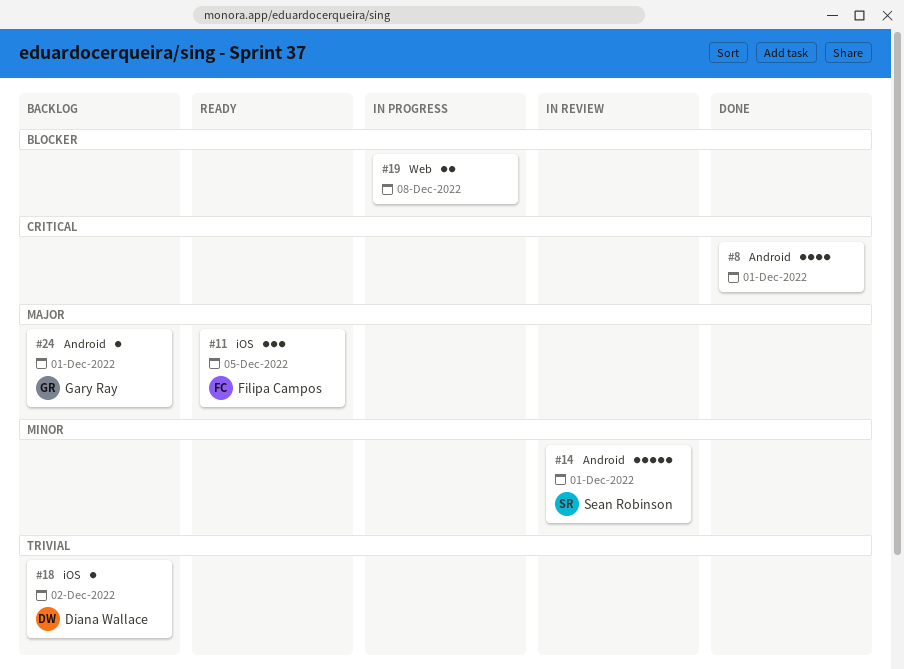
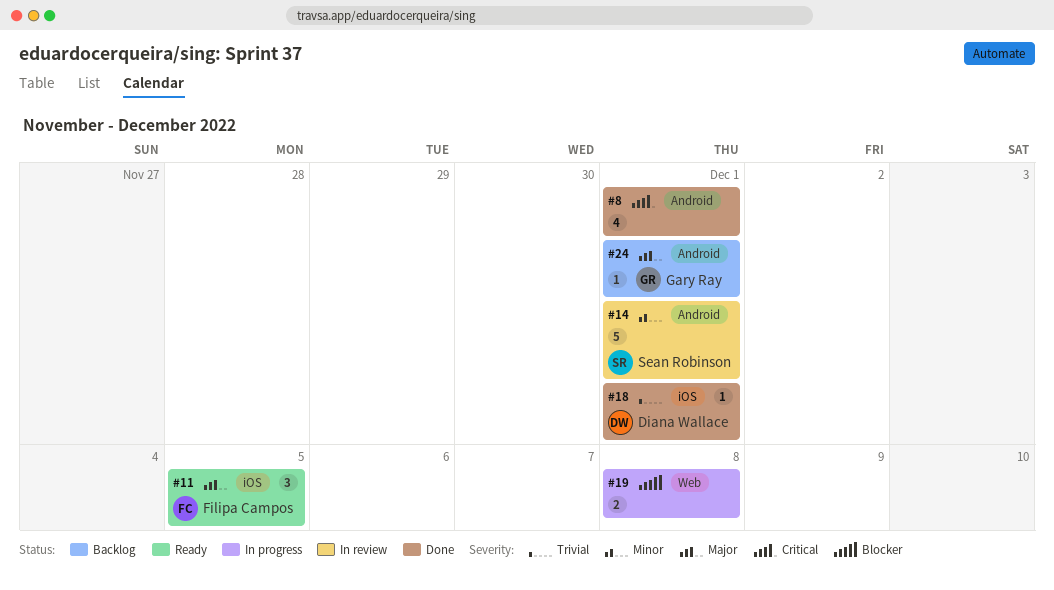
#18, status: Backlog -> Done
#18, due: Dec 2 -> Dec 1

